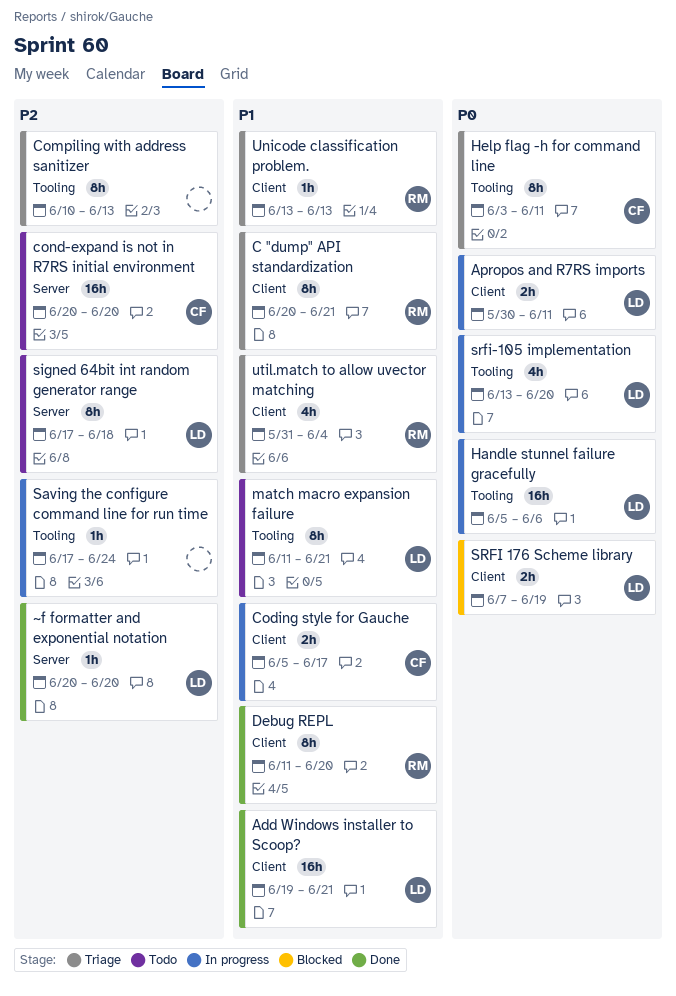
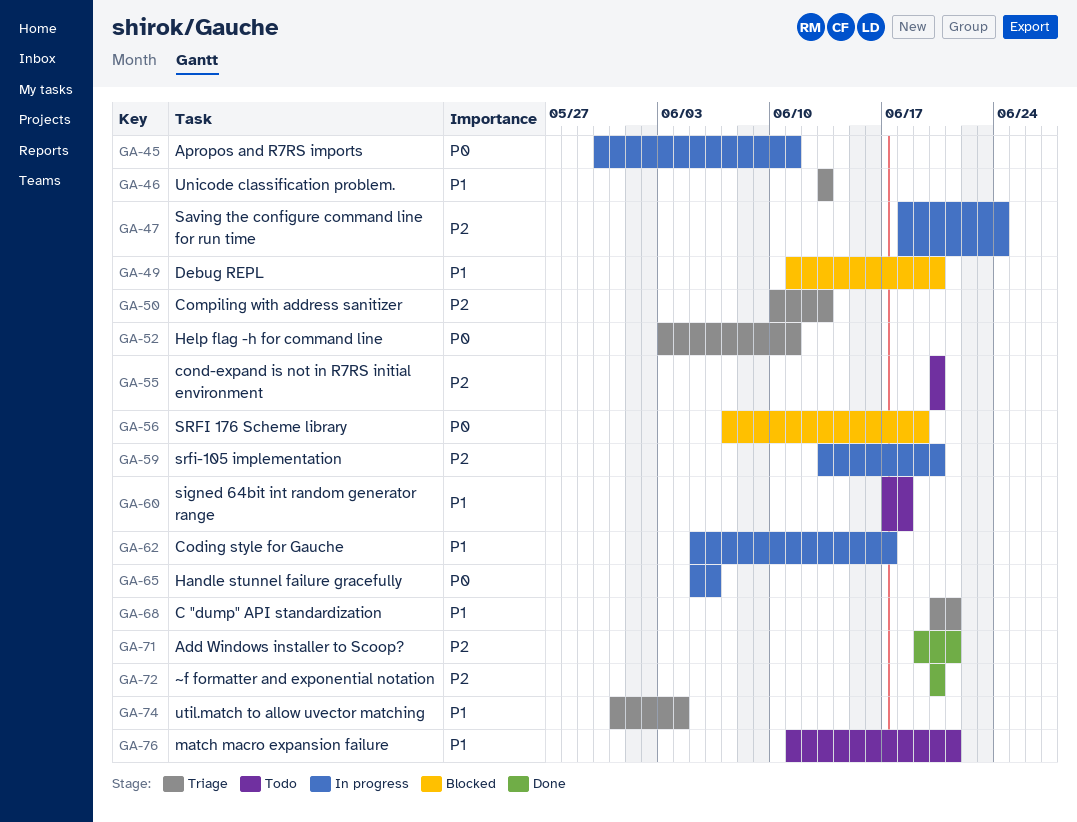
Add Windows installer to Scoop?, priority: P1 -> P2
Debug REPL, status: Done -> Blocked
Saving the configure command line for run time, start: Jun 17 -> Jun 18
signed 64bit int random generator range, priority: P2 -> P1
srfi-105 implementation, priority: P0 -> P2

